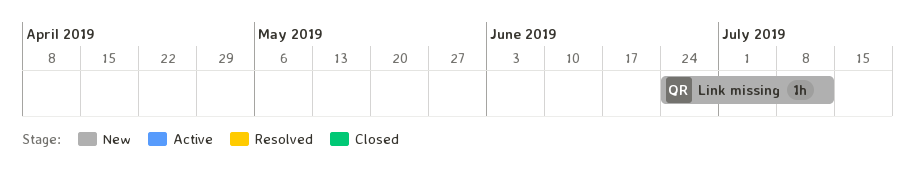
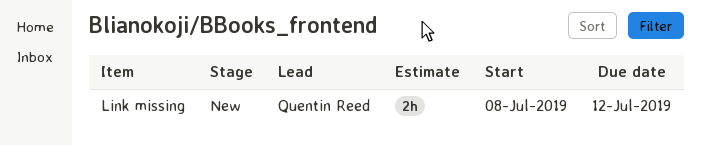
Link missing, estimate: 1h -> 2h
Link missing, start: Jun 24 -> Jul 8

